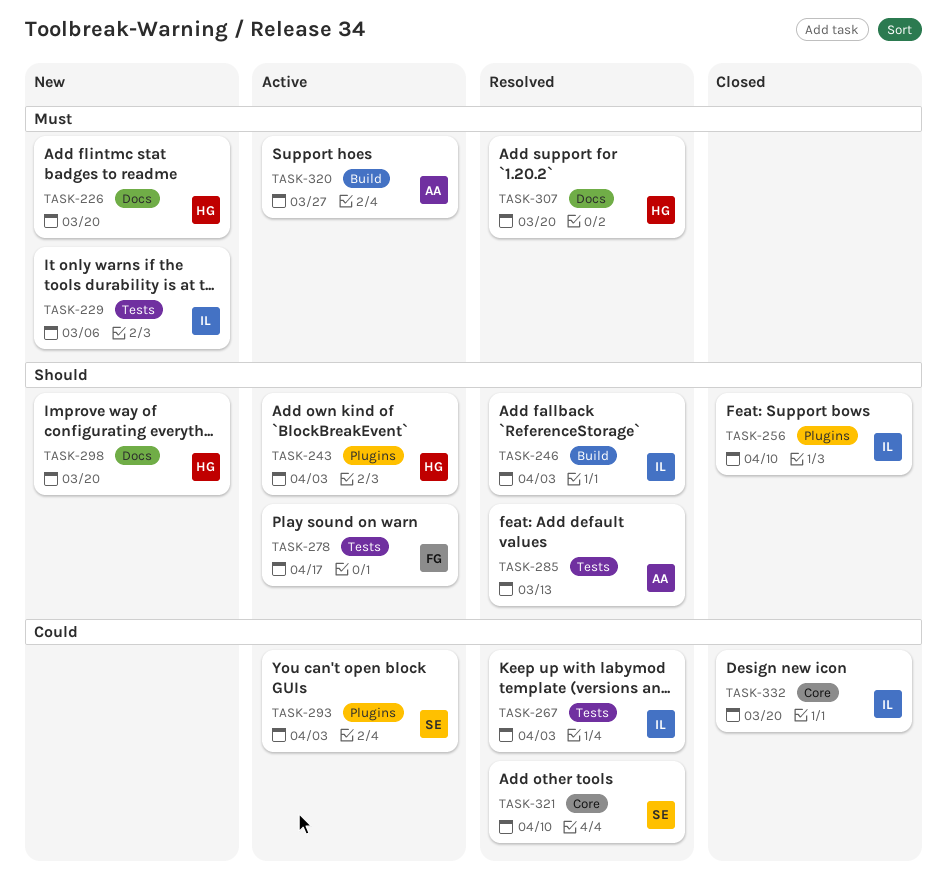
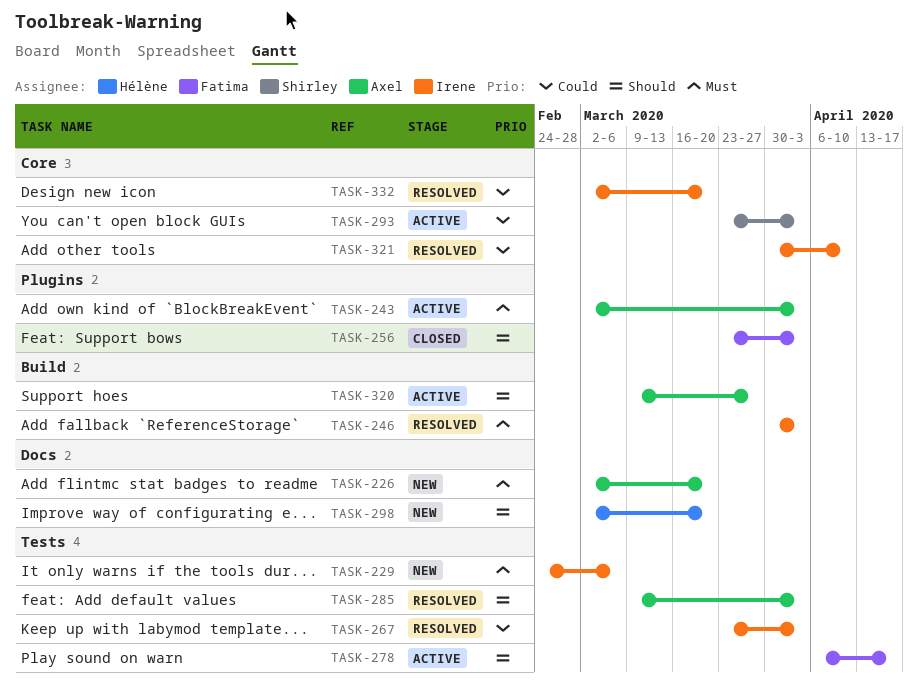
TASK-226, owner: Hélène -> Axel
TASK-243, owner: Hélène -> Axel
TASK-243, priority: Should -> Must
TASK-246, priority: Should -> Must
TASK-256, owner: Irene -> Fatima
TASK-256, due: Apr 10 -> Apr 3
TASK-285, due: Mar 13 -> Apr 3
TASK-293, label: Plugins -> Core
TASK-307: present -> none
TASK-320, priority: Must -> Should
TASK-321, owner: Shirley -> Irene
TASK-332, status: Closed -> Resolved

